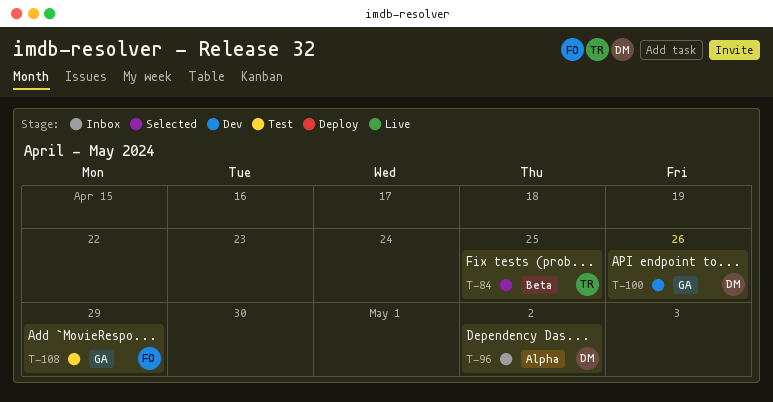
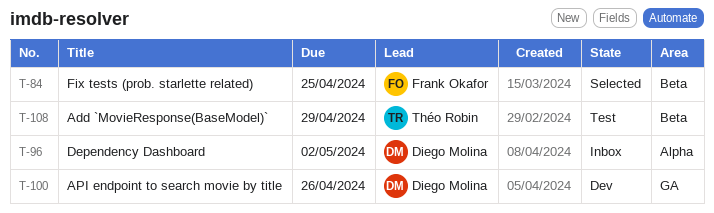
T-84, owner: Théo Robin -> Frank Okafor
T-108, owner: Frank Okafor -> Théo Robin
T-108, label: GA -> Beta

